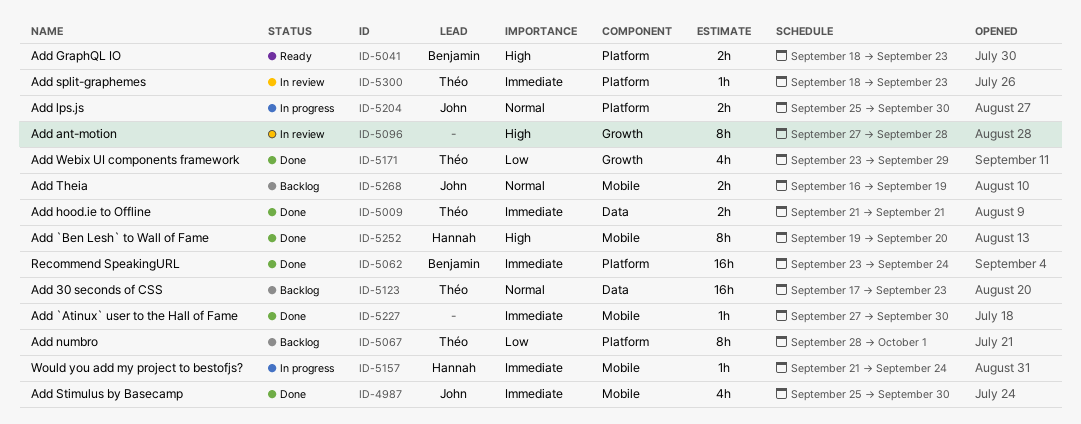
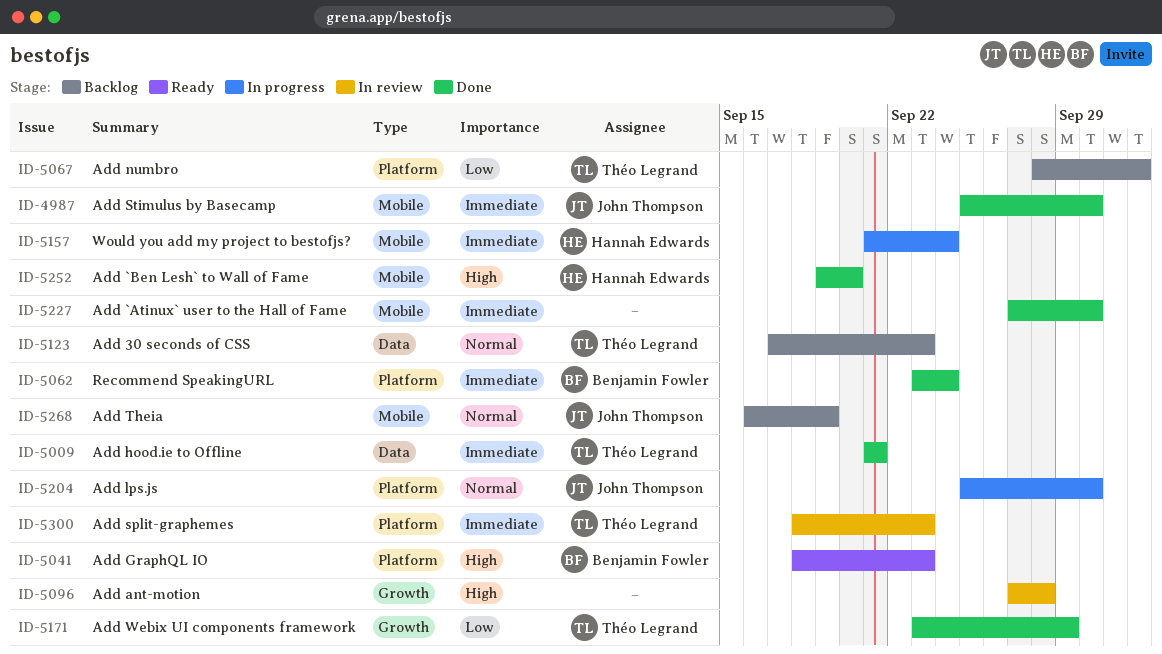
ID-5067, due: Oct 1 -> Oct 2

